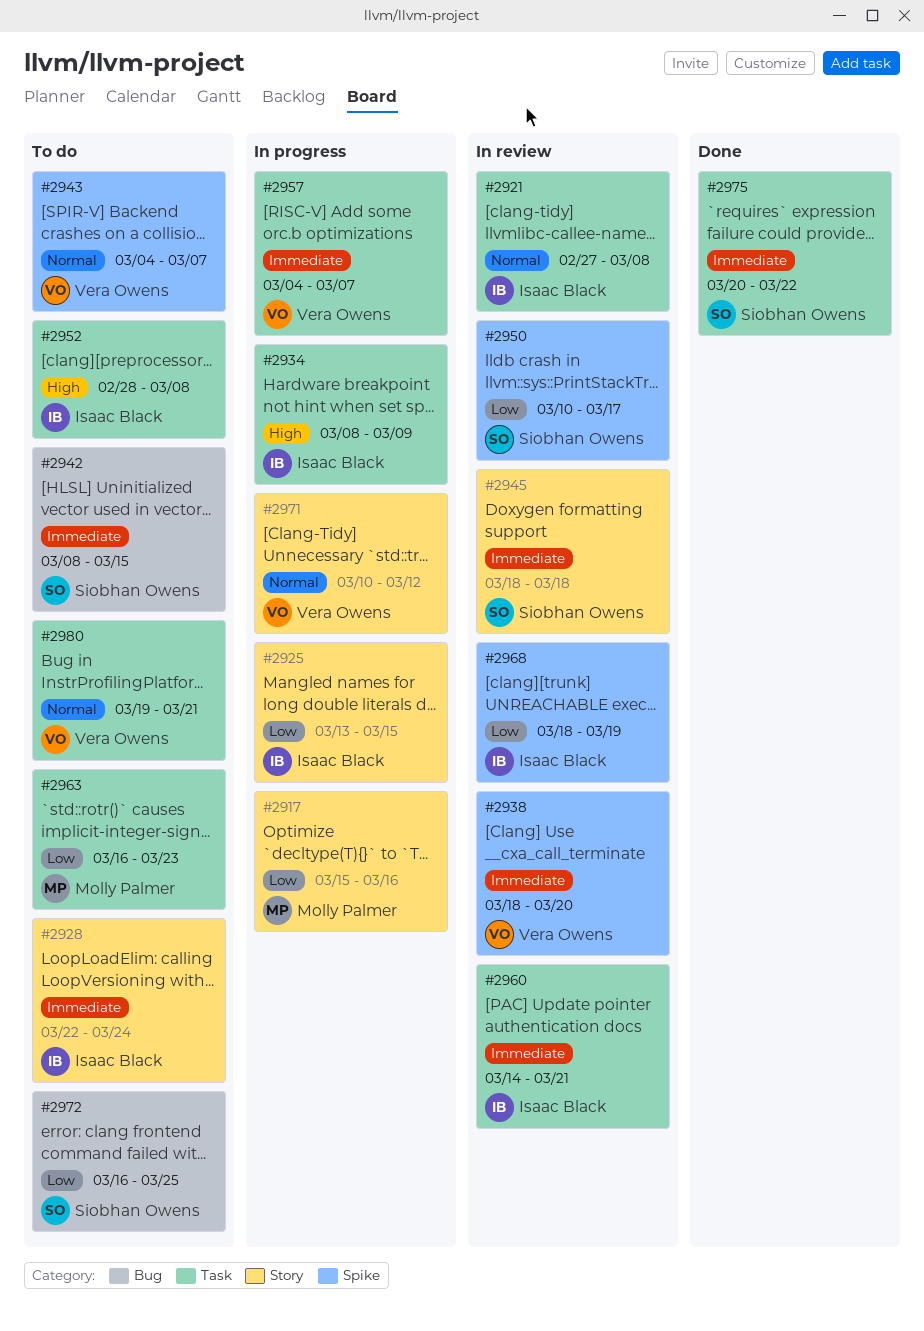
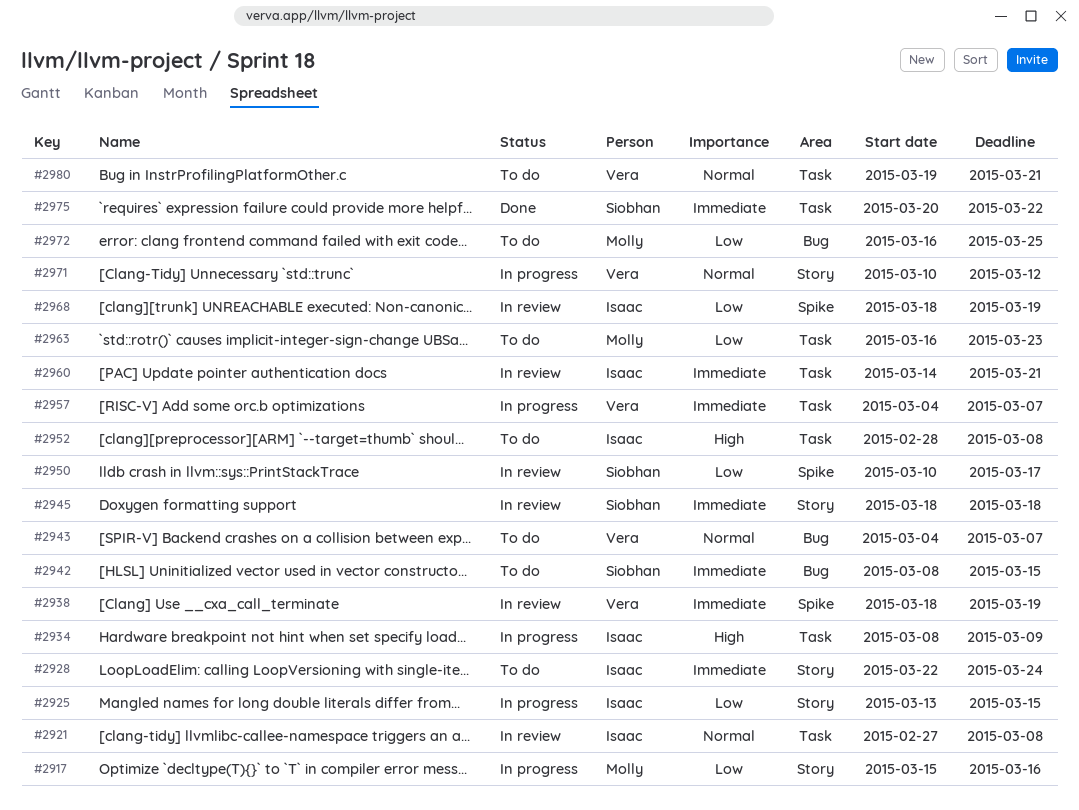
#2938, due: Mar 20 -> Mar 19
#2943, label: Spike -> Bug
#2972, owner: Siobhan Owens -> Molly Palmer

